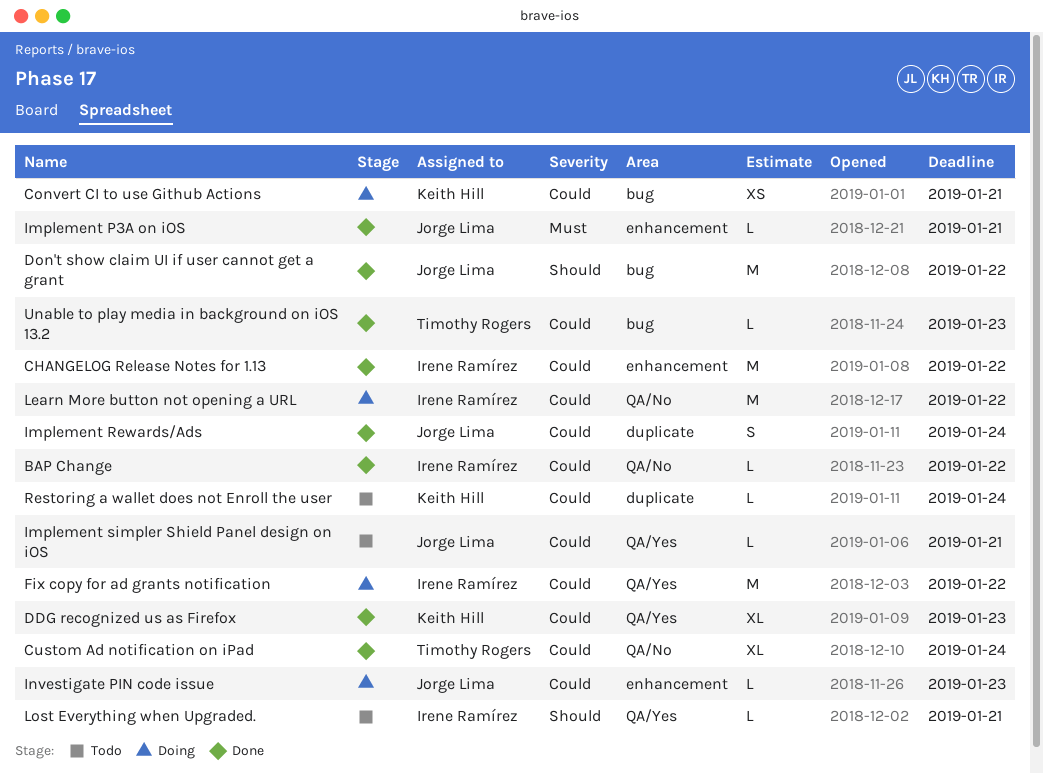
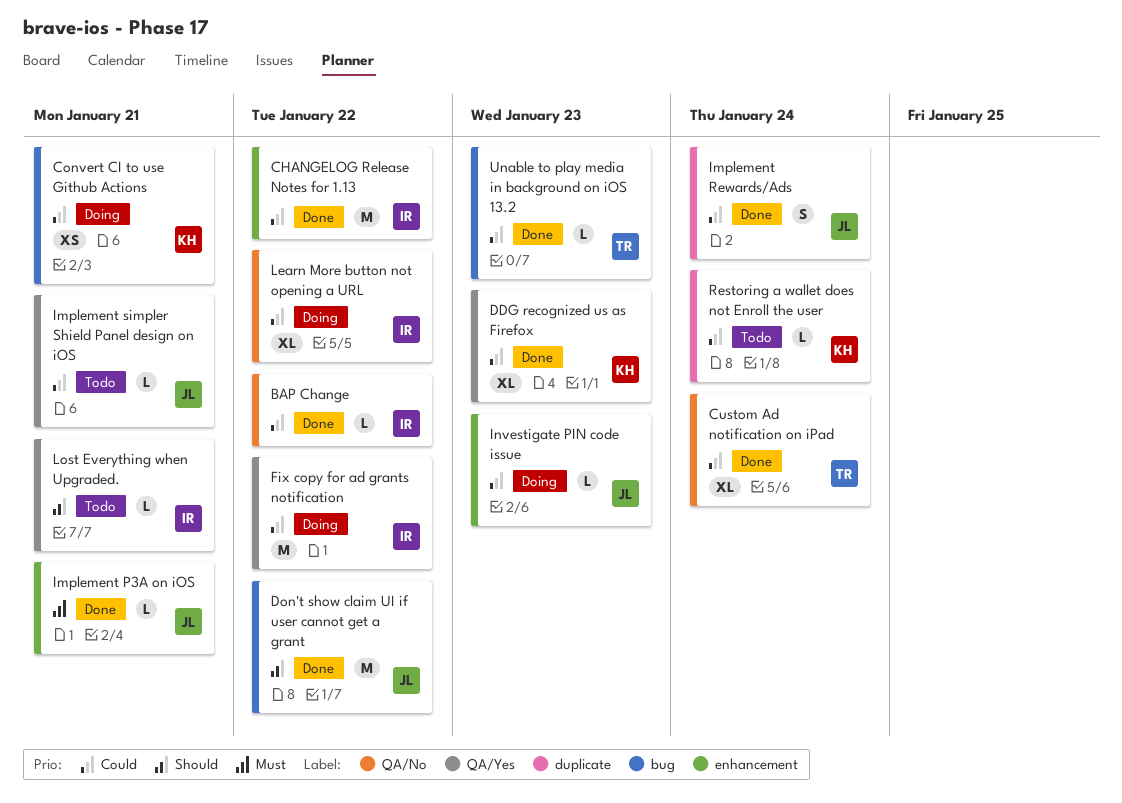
Learn More button not opening a URL, estimate: M -> XL

